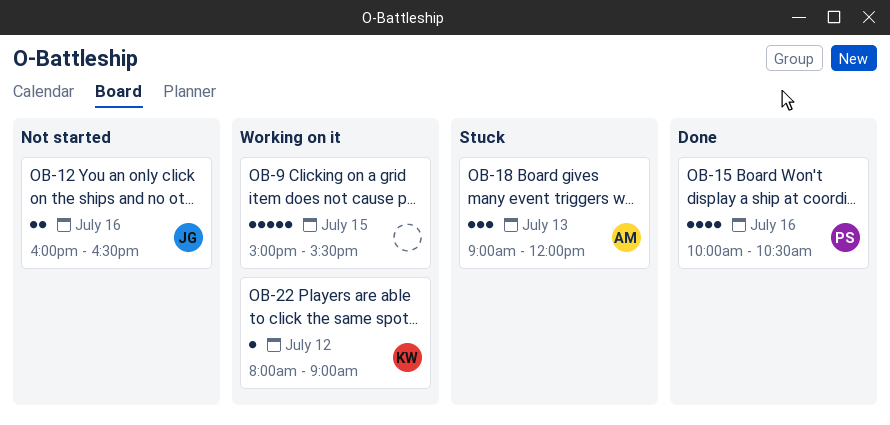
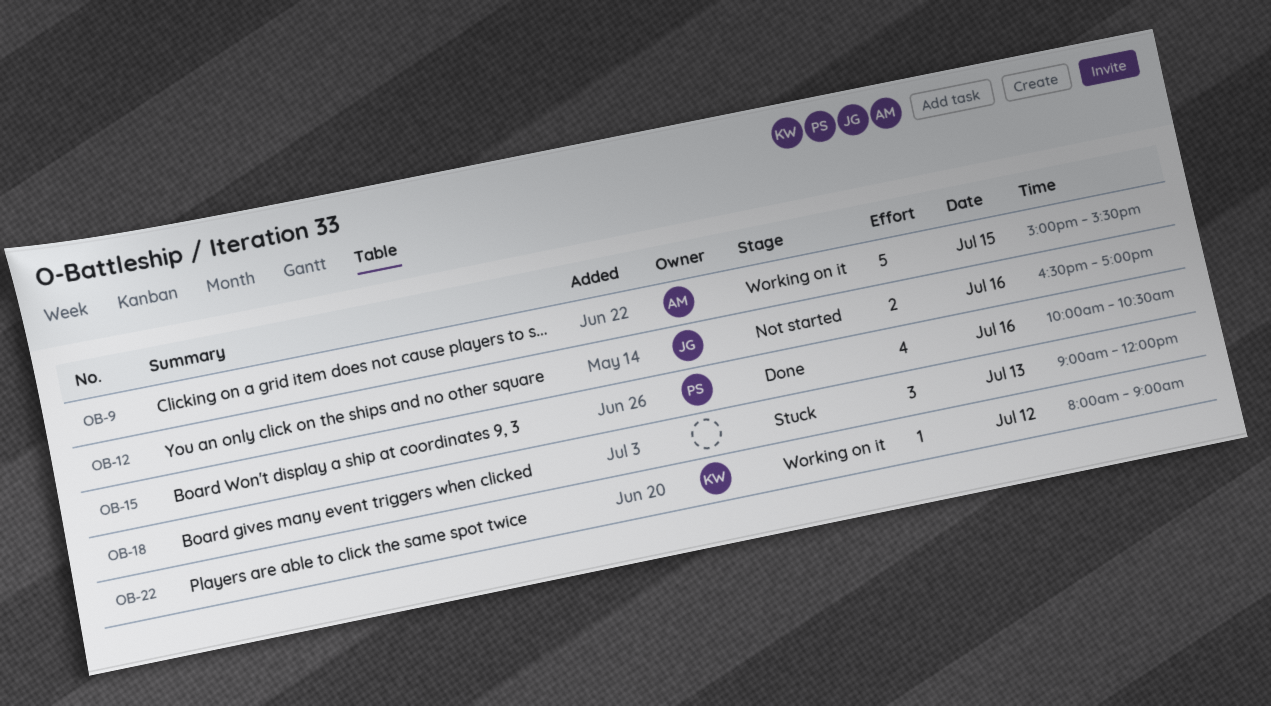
OB-9, owner: none -> AM
OB-12, begins: 16:00 -> 16:30
OB-12, ends: 16:30 -> 17:00
OB-18, owner: AM -> none

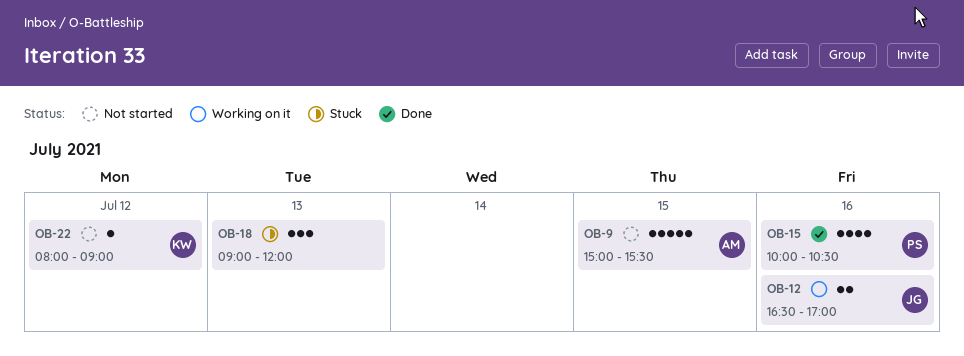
OB-9, status: Working on it -> Not started
OB-12, status: Not started -> Working on it
OB-22, status: Working on it -> Not started

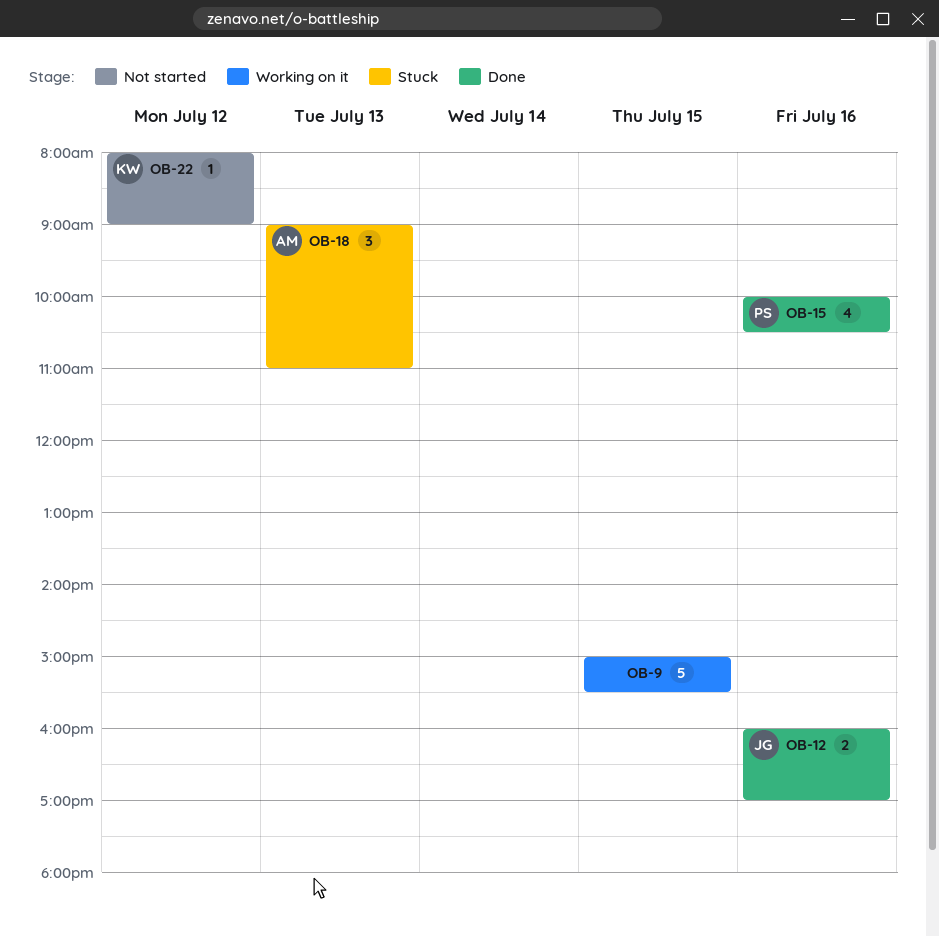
OB-9, status: Not started -> Working on it
OB-9, owner: AM -> none
OB-12, status: Working on it -> Done
OB-12, begins: 16:30 -> 16:00
OB-18, owner: none -> AM
OB-18, ends: 12:00 -> 11:00

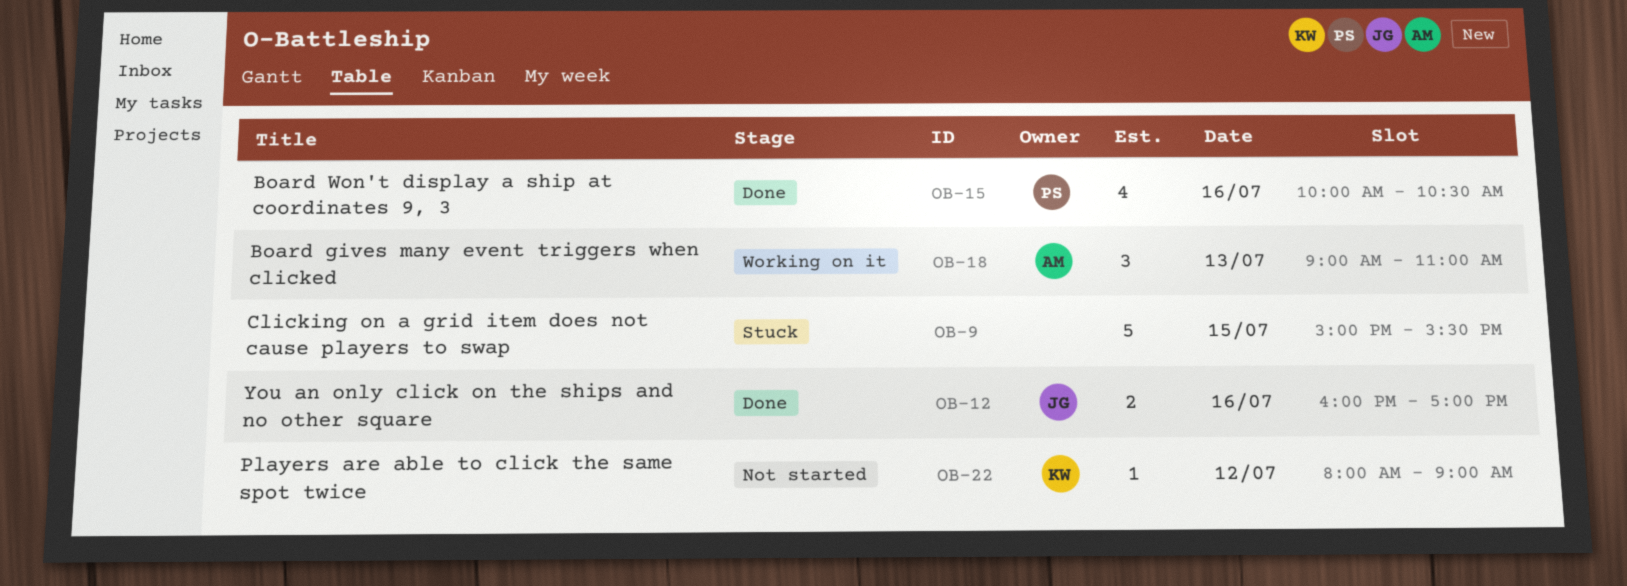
OB-9, status: Working on it -> Stuck
OB-18, status: Stuck -> Working on it

